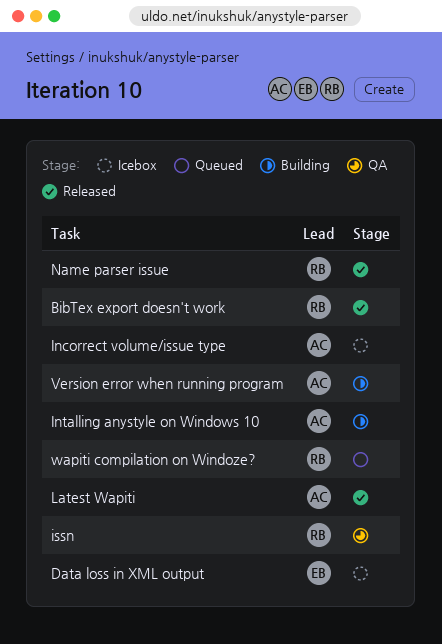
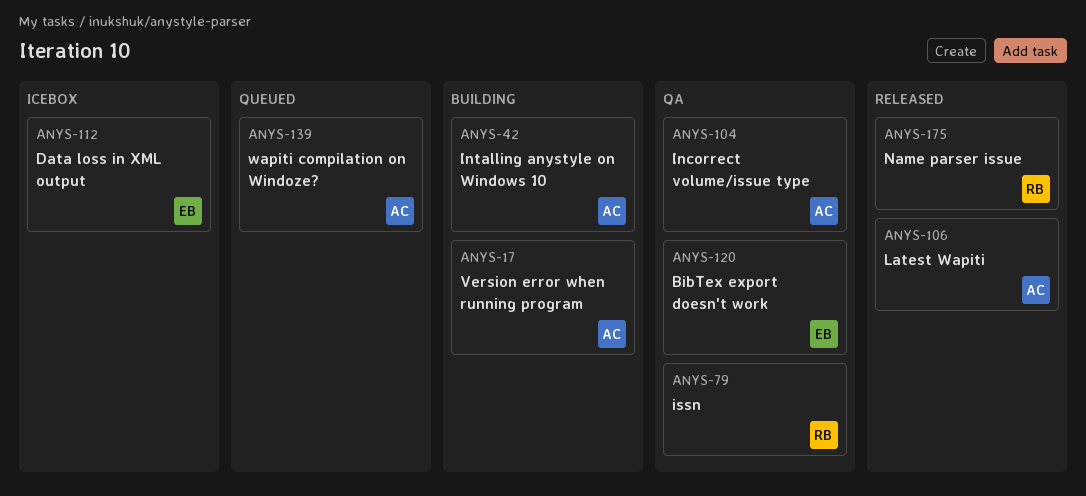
BibTex export doesn't work, status: Released -> QA
BibTex export doesn't work, owner: RB -> EB
Incorrect volume/issue type, status: Icebox -> QA
wapiti compilation on Windoze?, owner: RB -> AC

